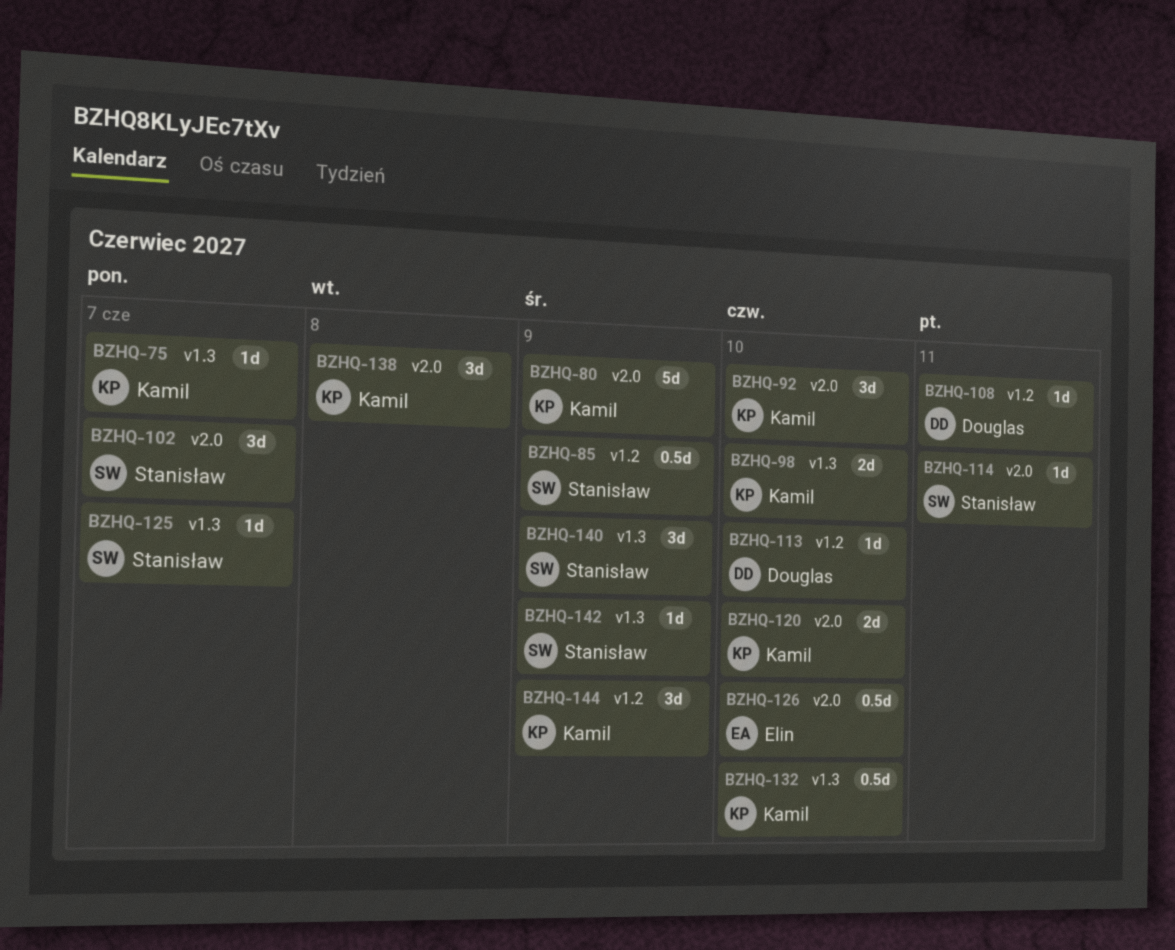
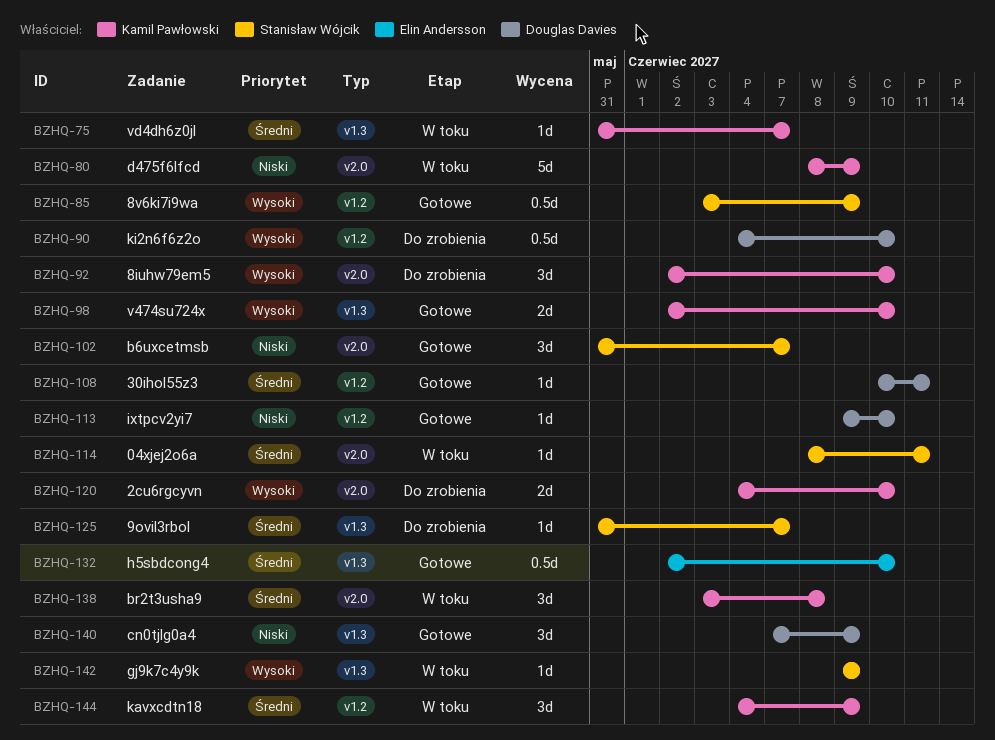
BZHQ-90: none -> present
BZHQ-126: present -> none
BZHQ-132, owner: Kamil Pawłowski -> Elin Andersson
BZHQ-140, owner: Stanisław Wójcik -> Douglas Davies

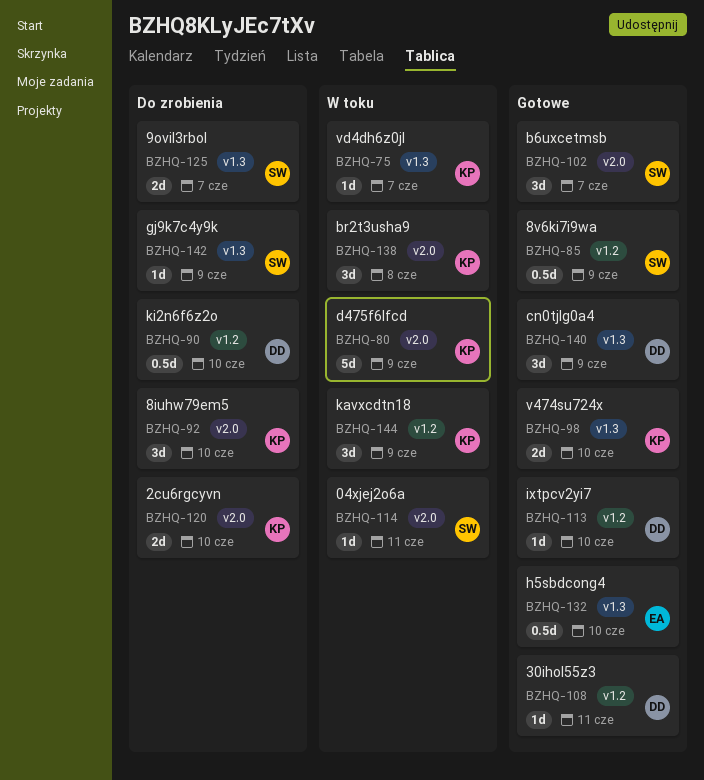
BZHQ-125, estimate: 1d -> 2d
BZHQ-142, status: W toku -> Do zrobienia

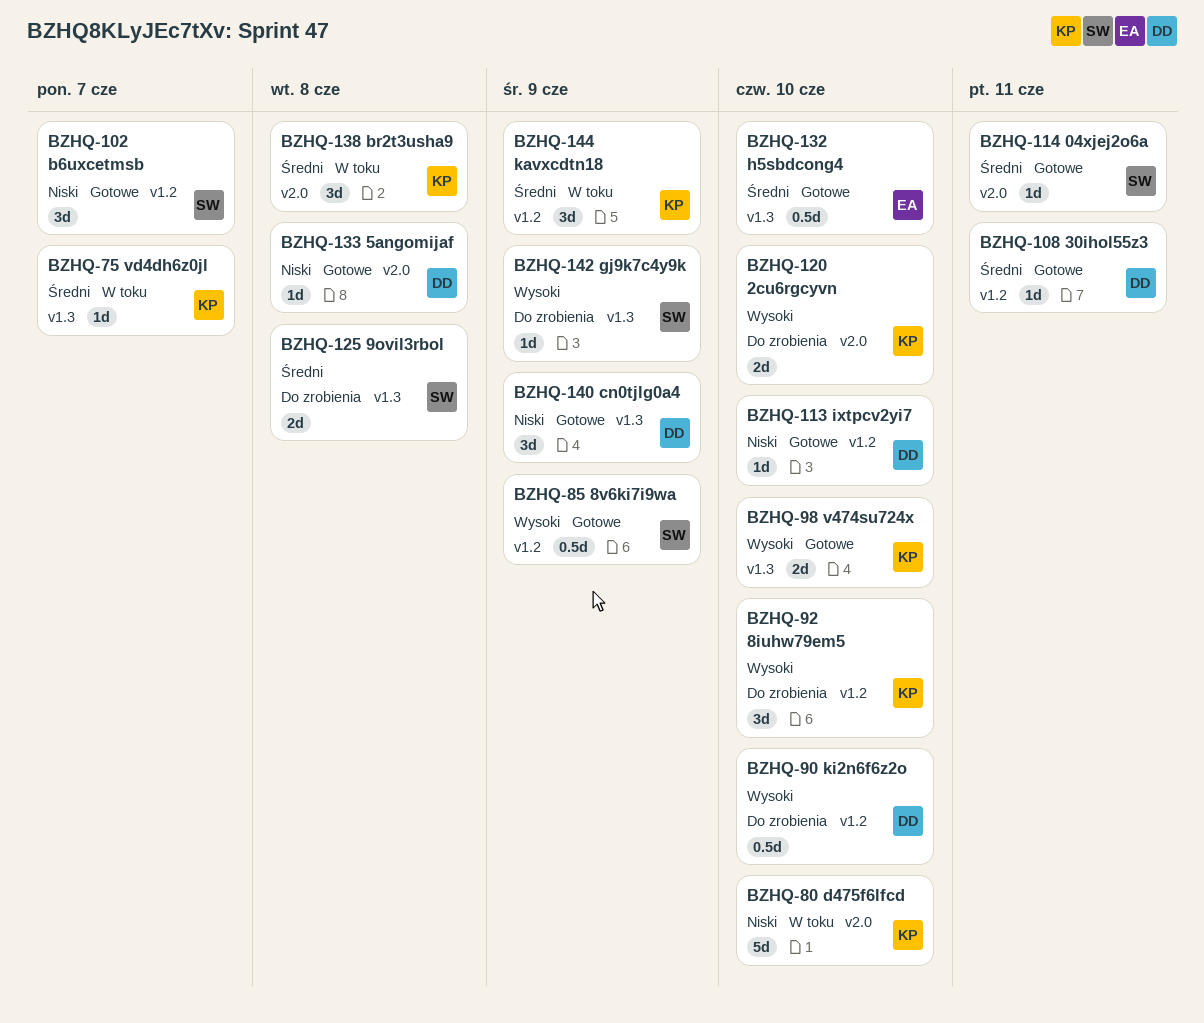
BZHQ-80, due: Jun 9 -> Jun 10
BZHQ-92, label: v2.0 -> v1.2
BZHQ-102, label: v2.0 -> v1.2
BZHQ-114, status: W toku -> Gotowe
BZHQ-125, due: Jun 7 -> Jun 8
BZHQ-133: none -> present

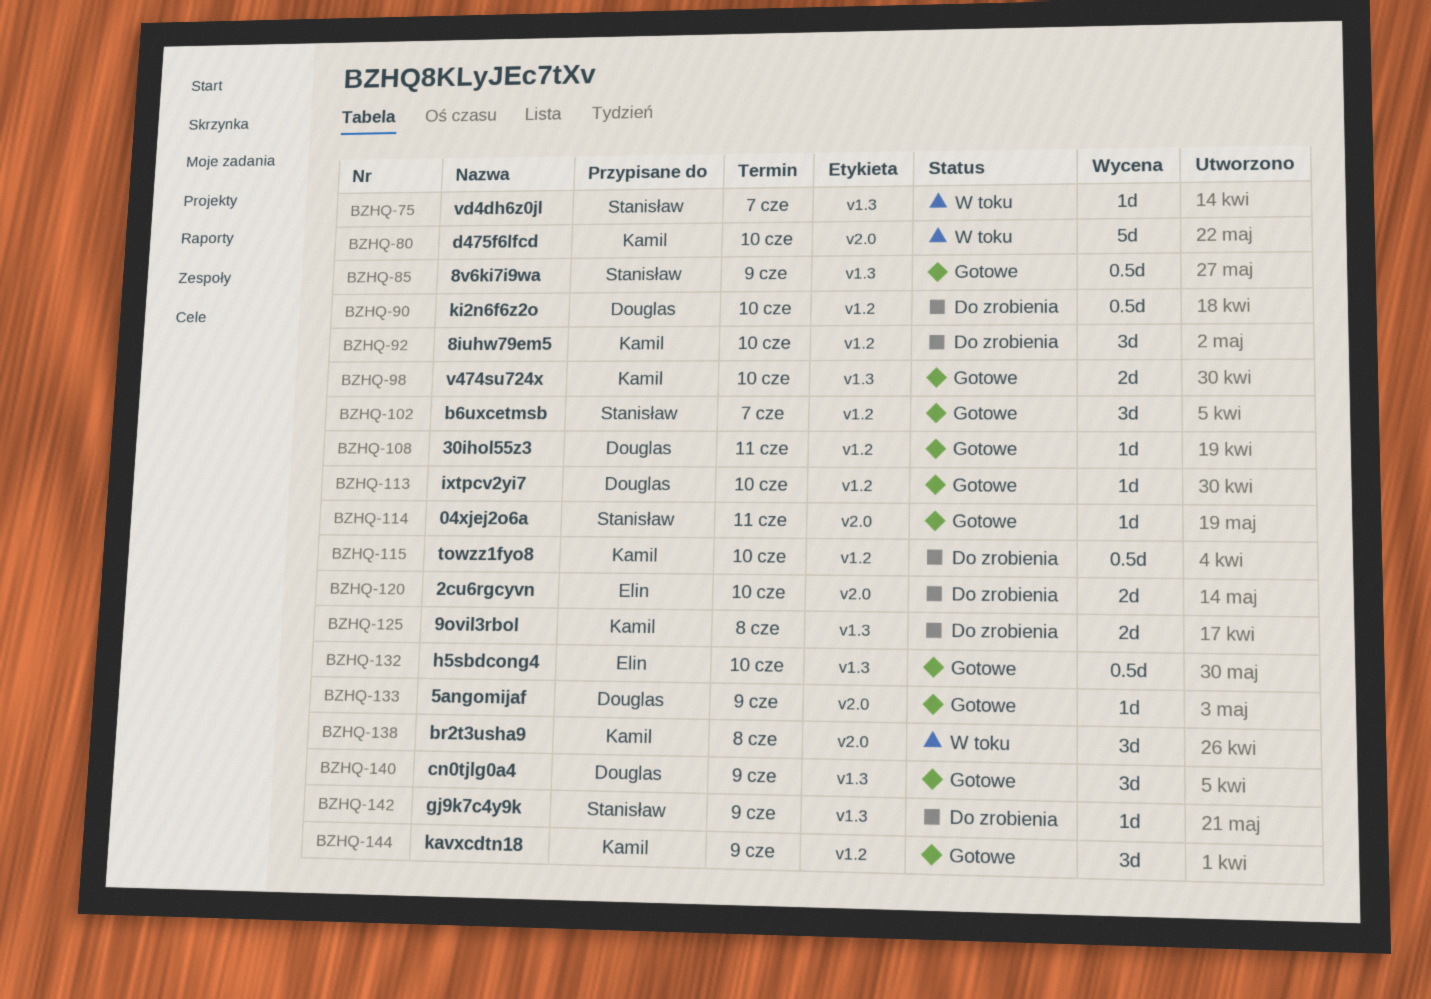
BZHQ-75, owner: Kamil -> Stanisław
BZHQ-85, label: v1.2 -> v1.3
BZHQ-115: none -> present
BZHQ-120, owner: Kamil -> Elin
BZHQ-125, owner: Stanisław -> Kamil
BZHQ-133, due: Jun 8 -> Jun 9
BZHQ-144, status: W toku -> Gotowe

